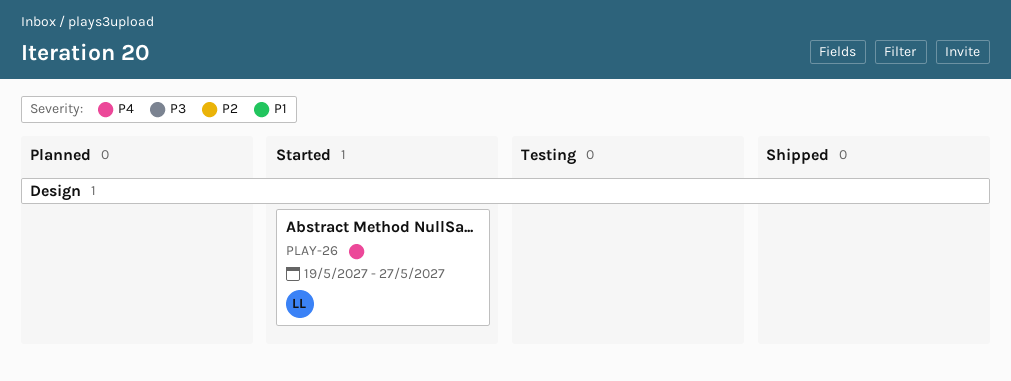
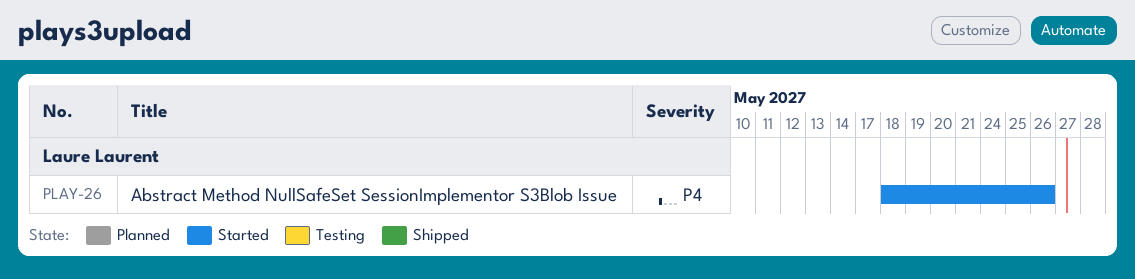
PLAY-26, start: May 19 -> May 18
PLAY-26, due: May 27 -> May 26

